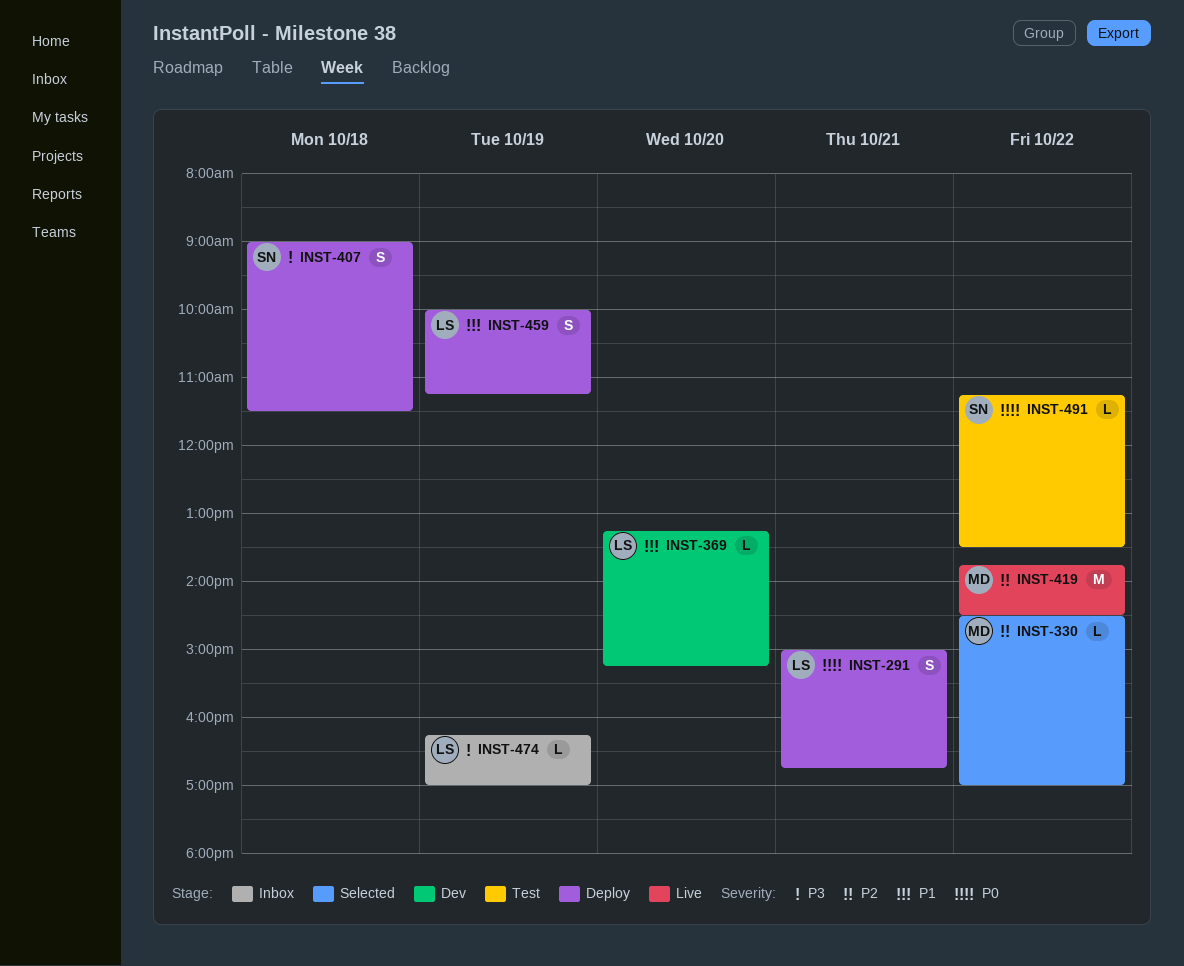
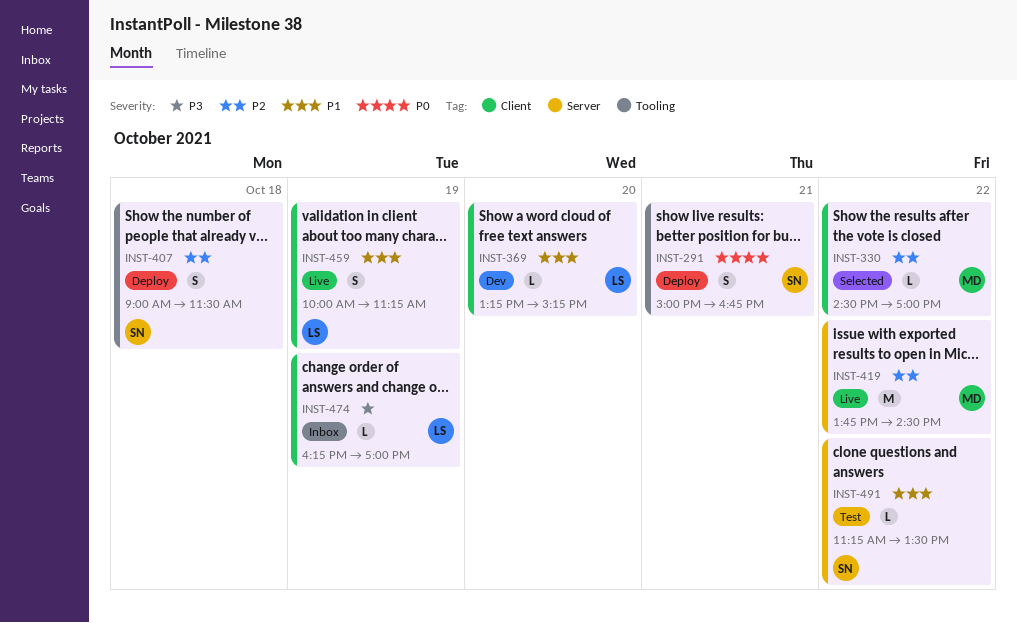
INST-291, owner: LS -> SN
INST-407, priority: P3 -> P2
INST-459, status: Deploy -> Live
INST-491, priority: P0 -> P1

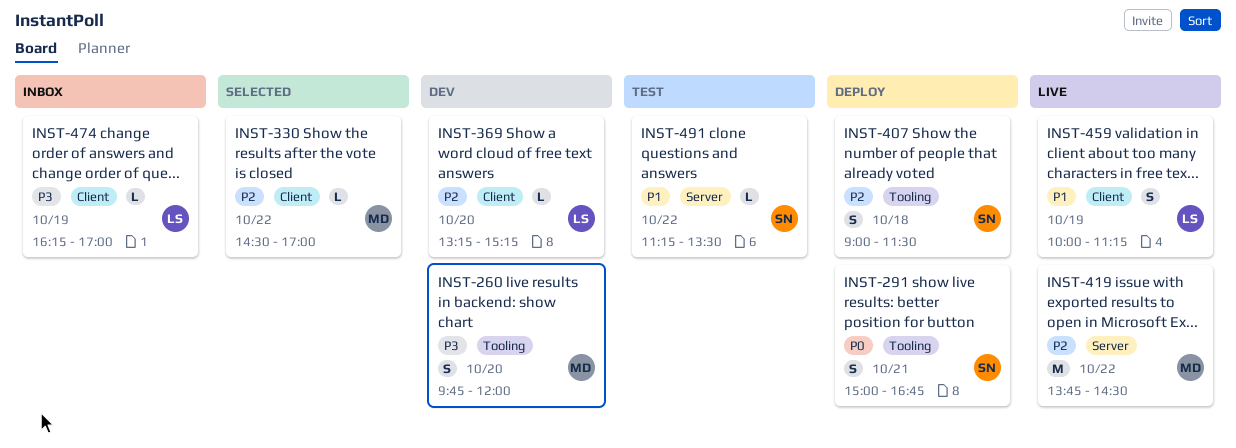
INST-260: none -> present
INST-369, priority: P1 -> P2

